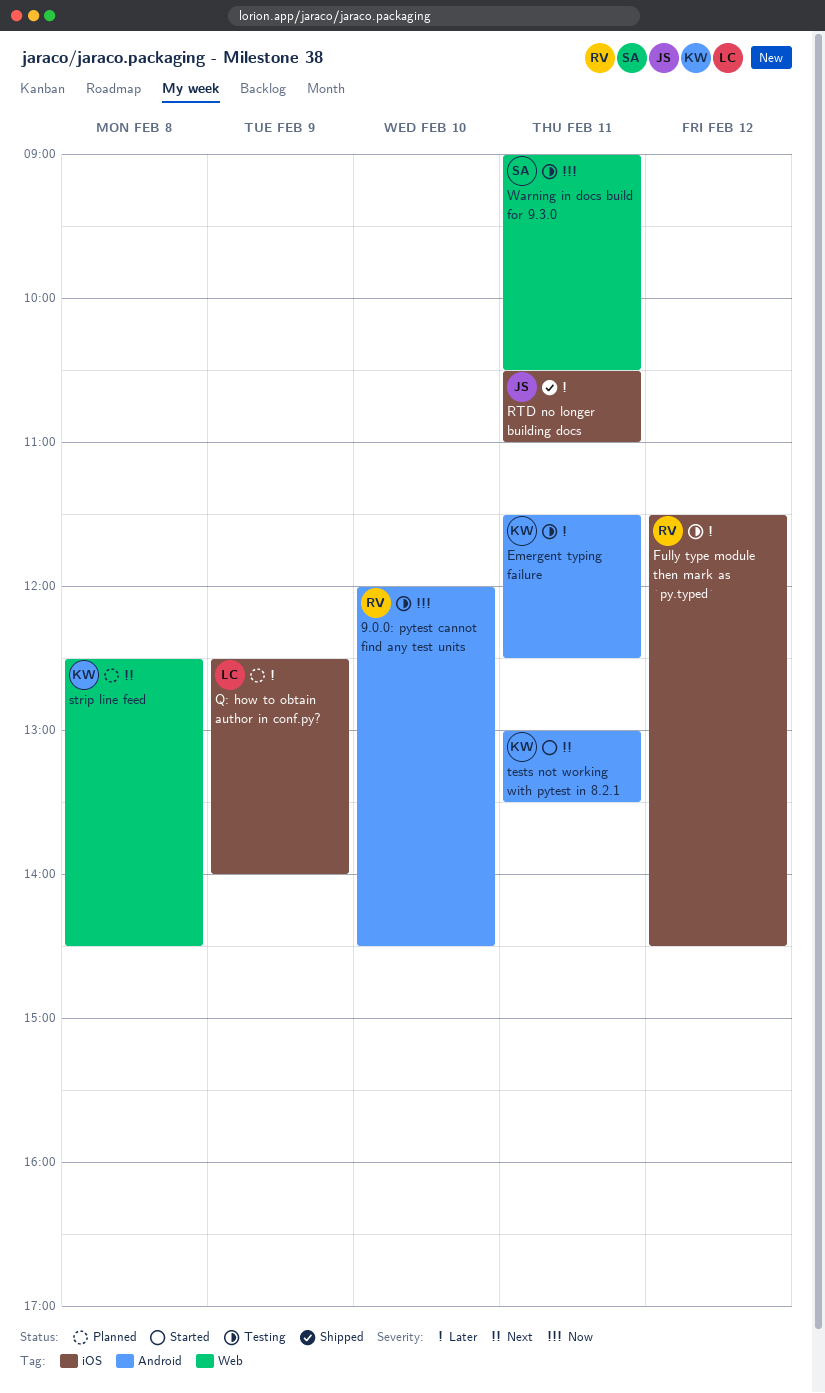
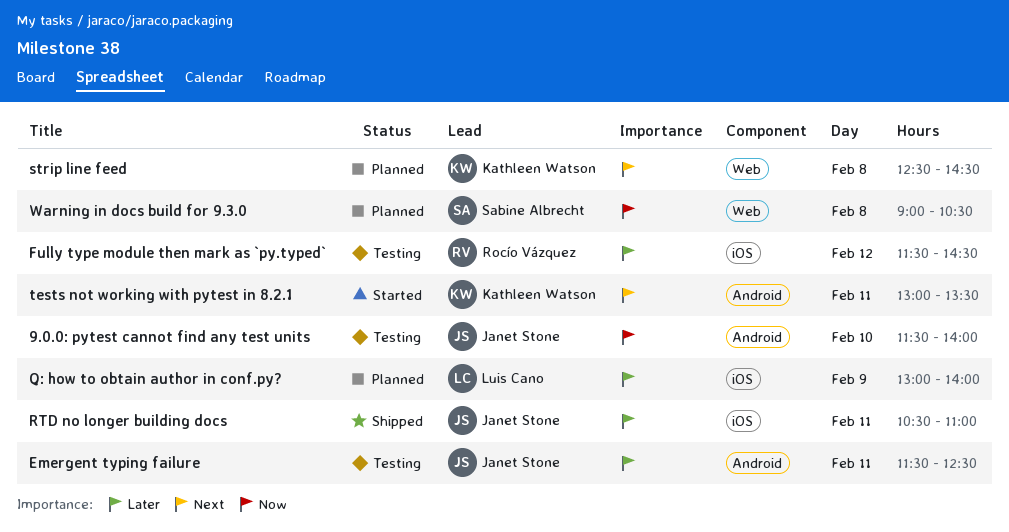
9.0.0: pytest cannot find any test units, owner: Rocío Vázquez -> Janet Stone
9.0.0: pytest cannot find any test units, begins: 12:00 -> 11:30
9.0.0: pytest cannot find any test units, ends: 14:30 -> 14:00
Emergent typing failure, owner: Kathleen Watson -> Janet Stone
Q: how to obtain author in conf.py?, begins: 12:30 -> 13:00
Warning in docs build for 9.3.0, status: Testing -> Planned
Warning in docs build for 9.3.0, day: Feb 11 -> Feb 8

